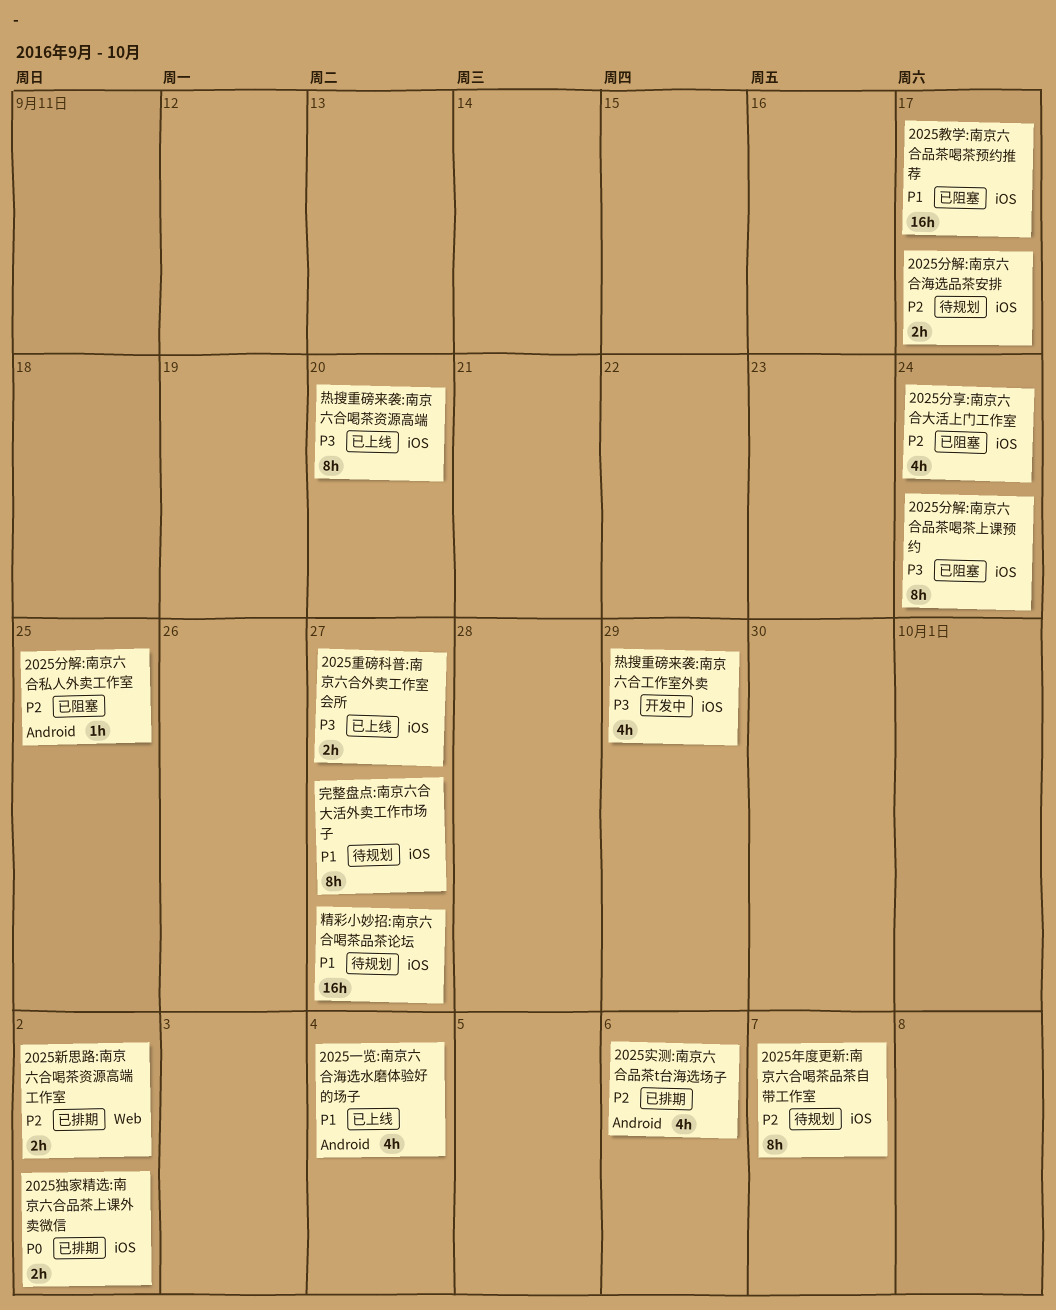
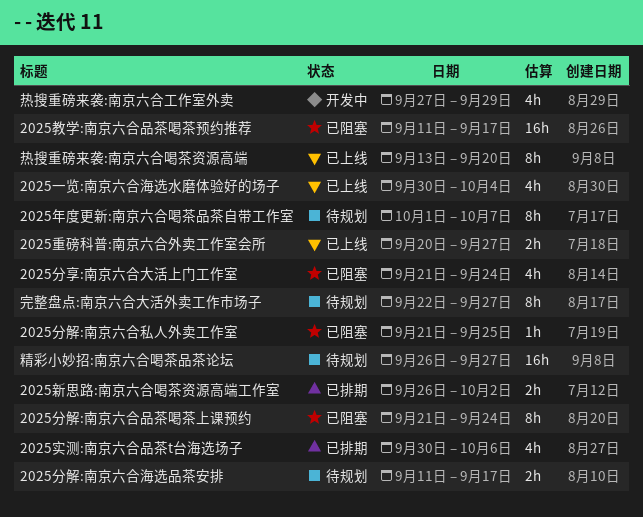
2025独家精选:南京六合品茶上课外卖微信: present -> none

